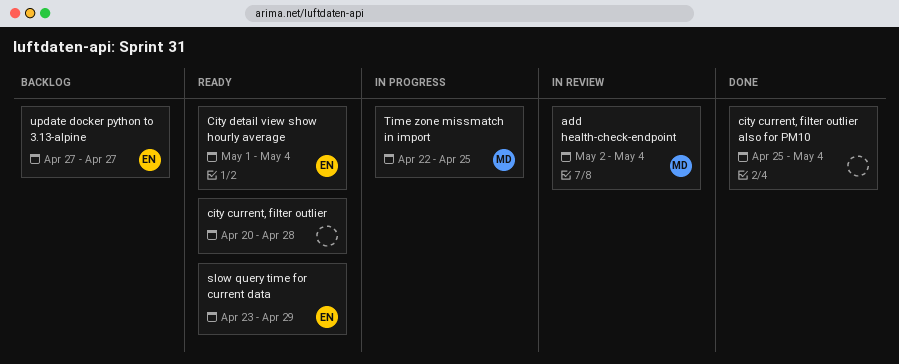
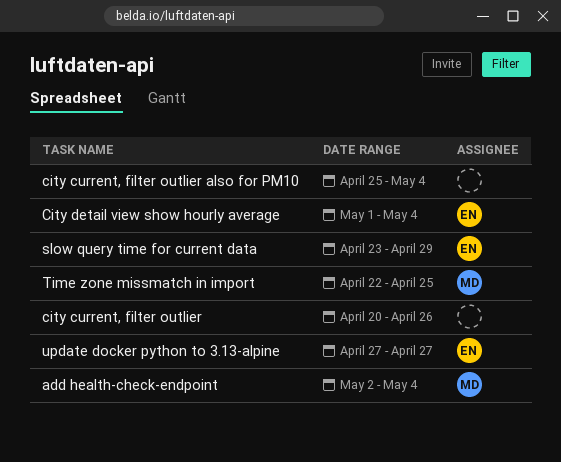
city current, filter outlier, due: Apr 28 -> Apr 26

